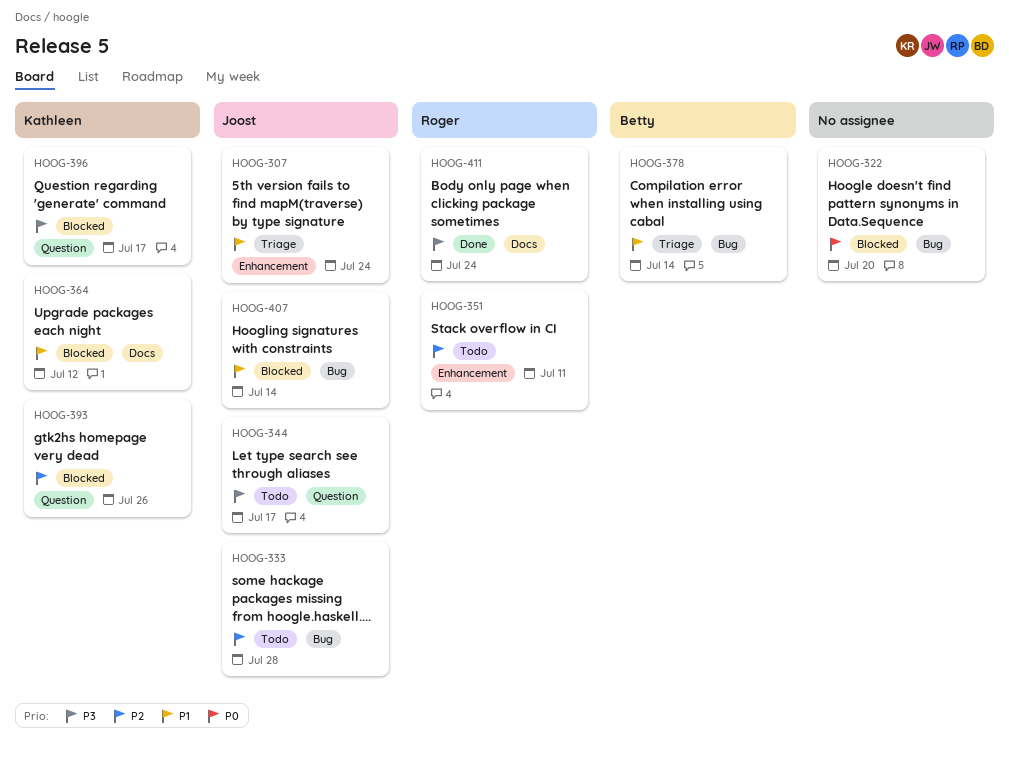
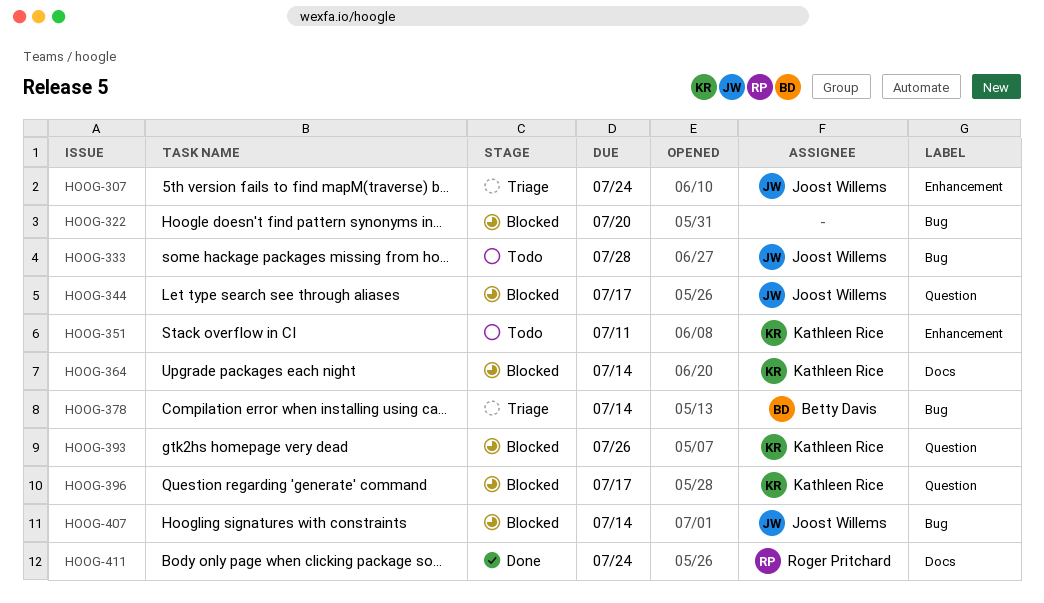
HOOG-344, status: Todo -> Blocked
HOOG-351, owner: Roger Pritchard -> Kathleen Rice
HOOG-364, due: Jul 12 -> Jul 14

